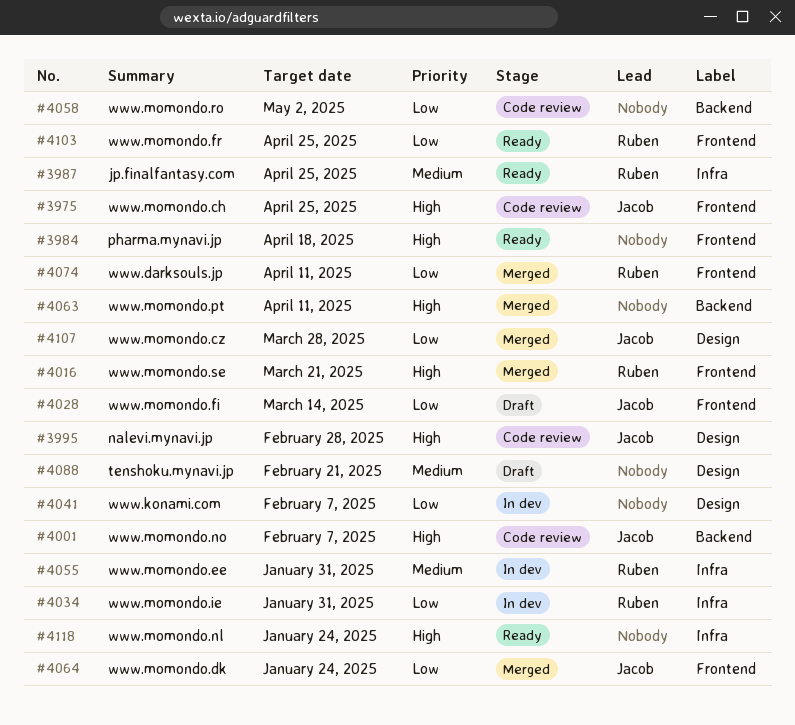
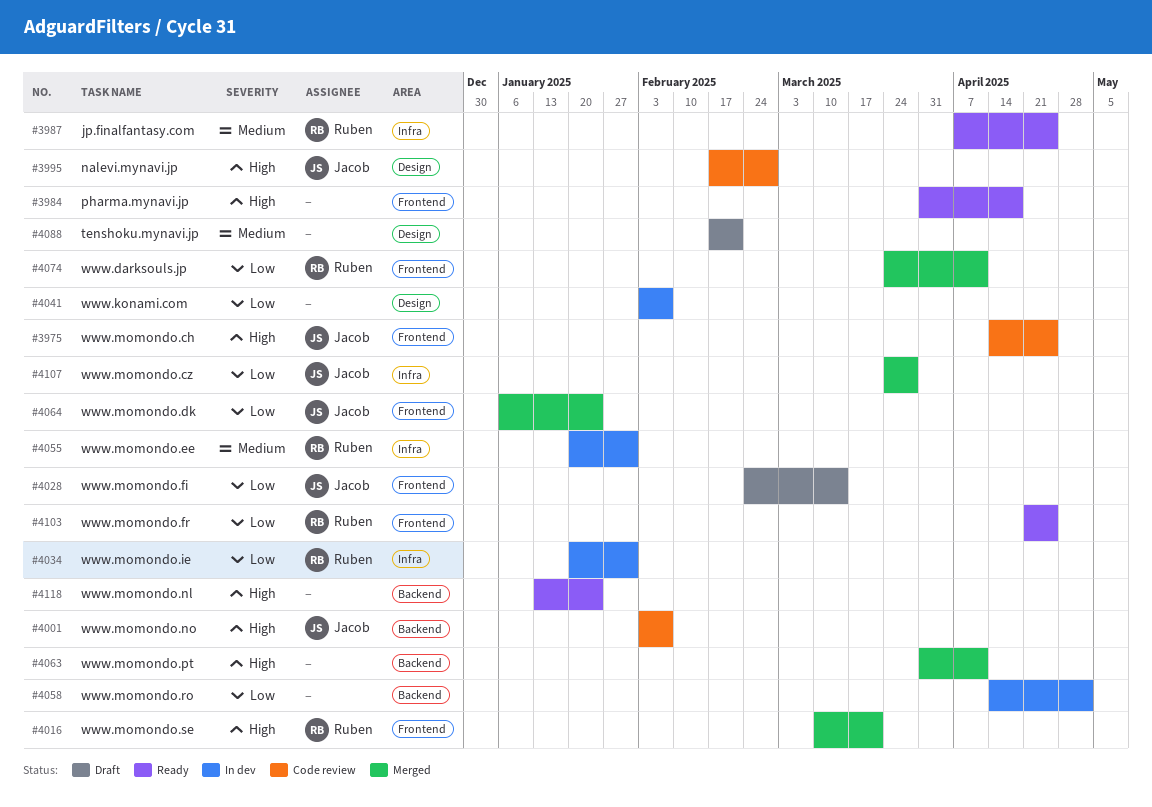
#4058, status: Code review -> In dev
#4107, label: Design -> Infra
#4118, label: Infra -> Backend

